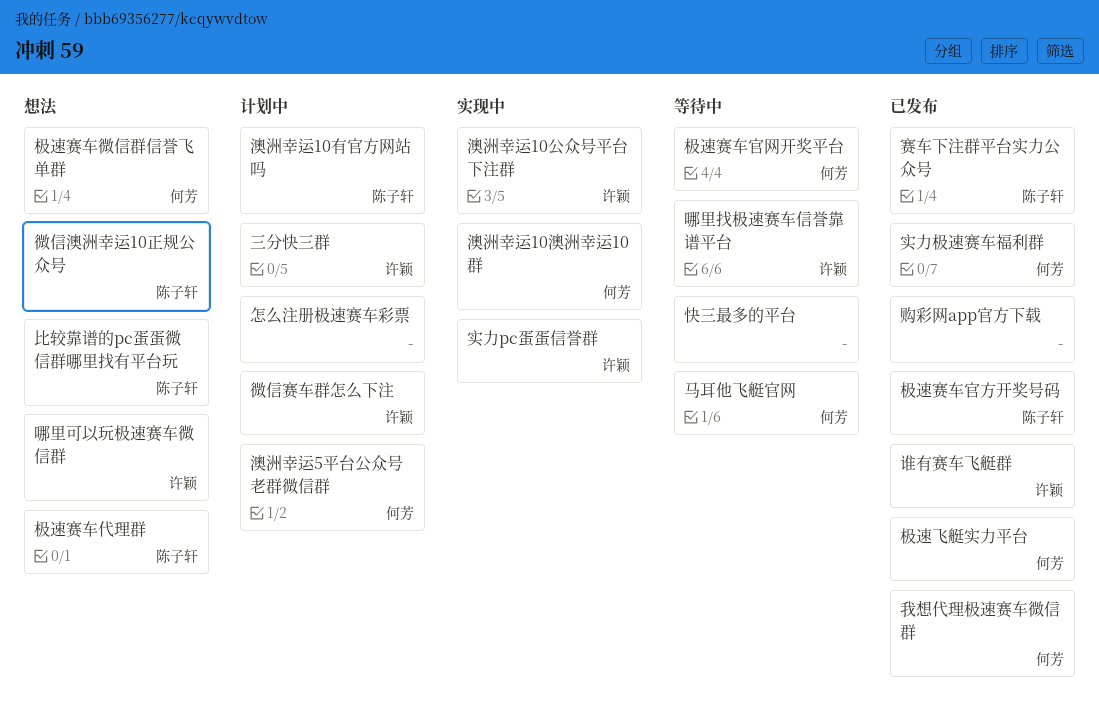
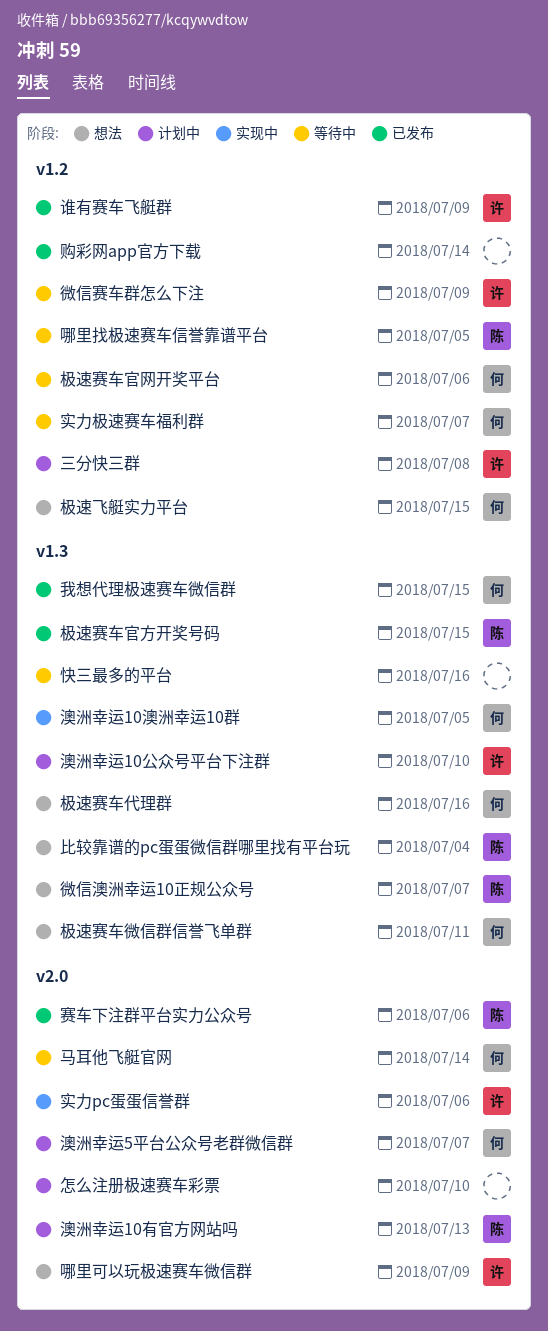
哪里找极速赛车信誉靠谱平台, owner: 许颖 -> 陈子轩
实力极速赛车福利群, status: 已发布 -> 等待中
微信赛车群怎么下注, status: 计划中 -> 等待中
极速赛车代理群, owner: 陈子轩 -> 何芳
极速飞艇实力平台, status: 已发布 -> 想法
澳洲幸运10公众号平台下注群, status: 实现中 -> 计划中

